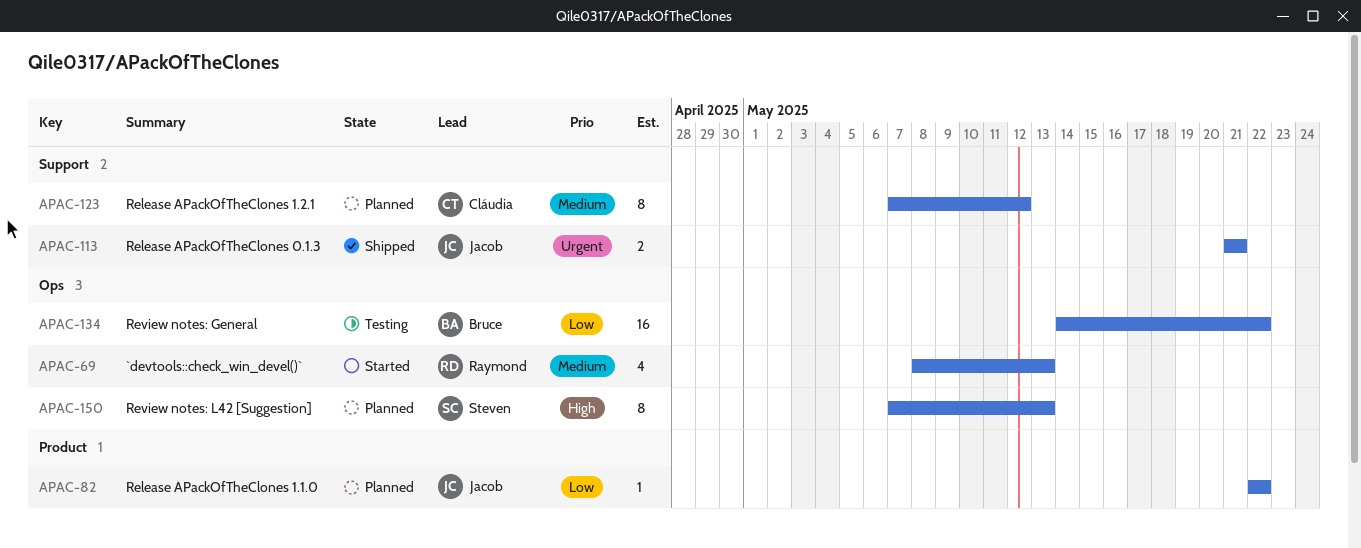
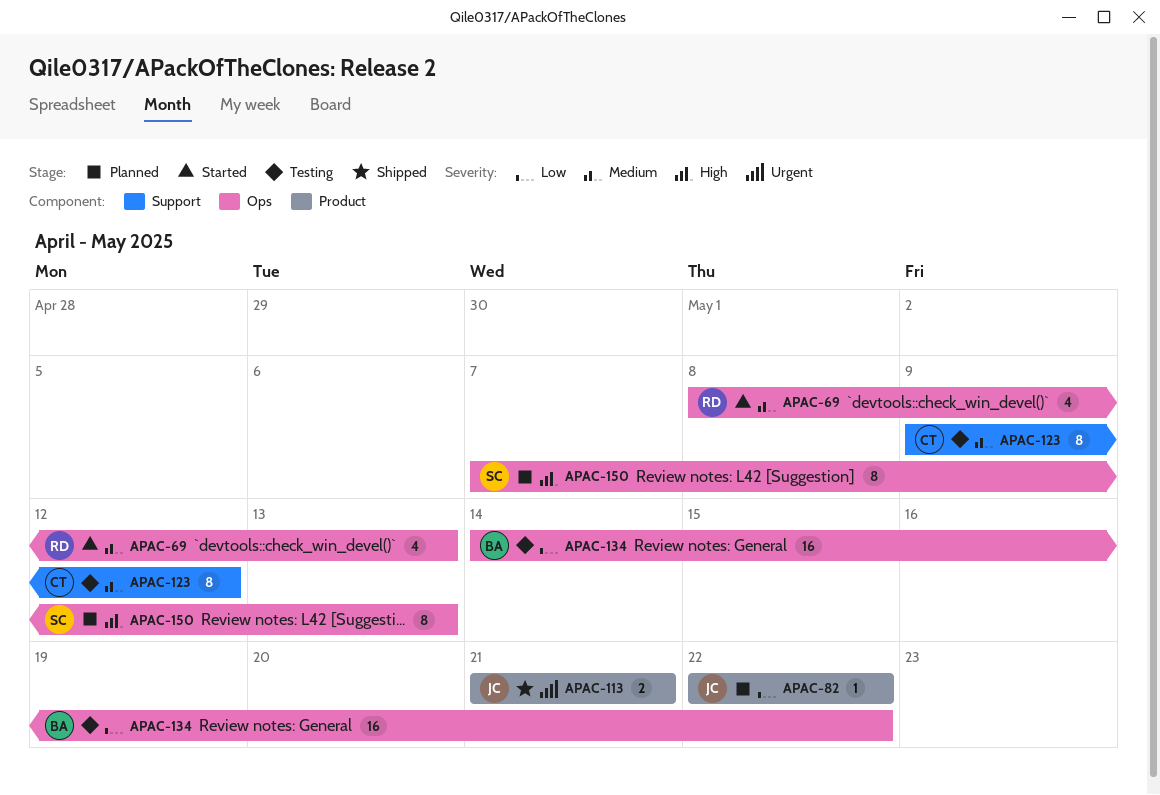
APAC-113, label: Support -> Product
APAC-123, status: Planned -> Testing
APAC-123, start: May 7 -> May 9

